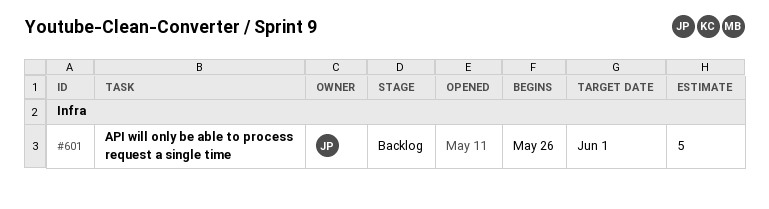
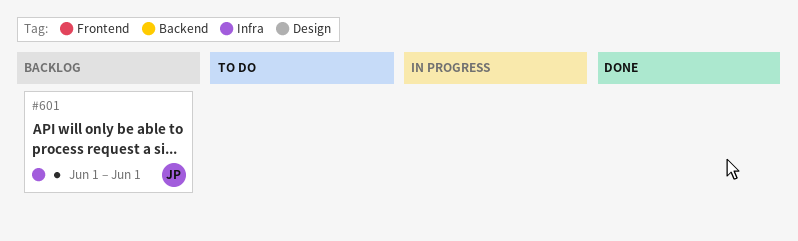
#601, estimate: 5 -> 1
#601, start: May 26 -> Jun 1

